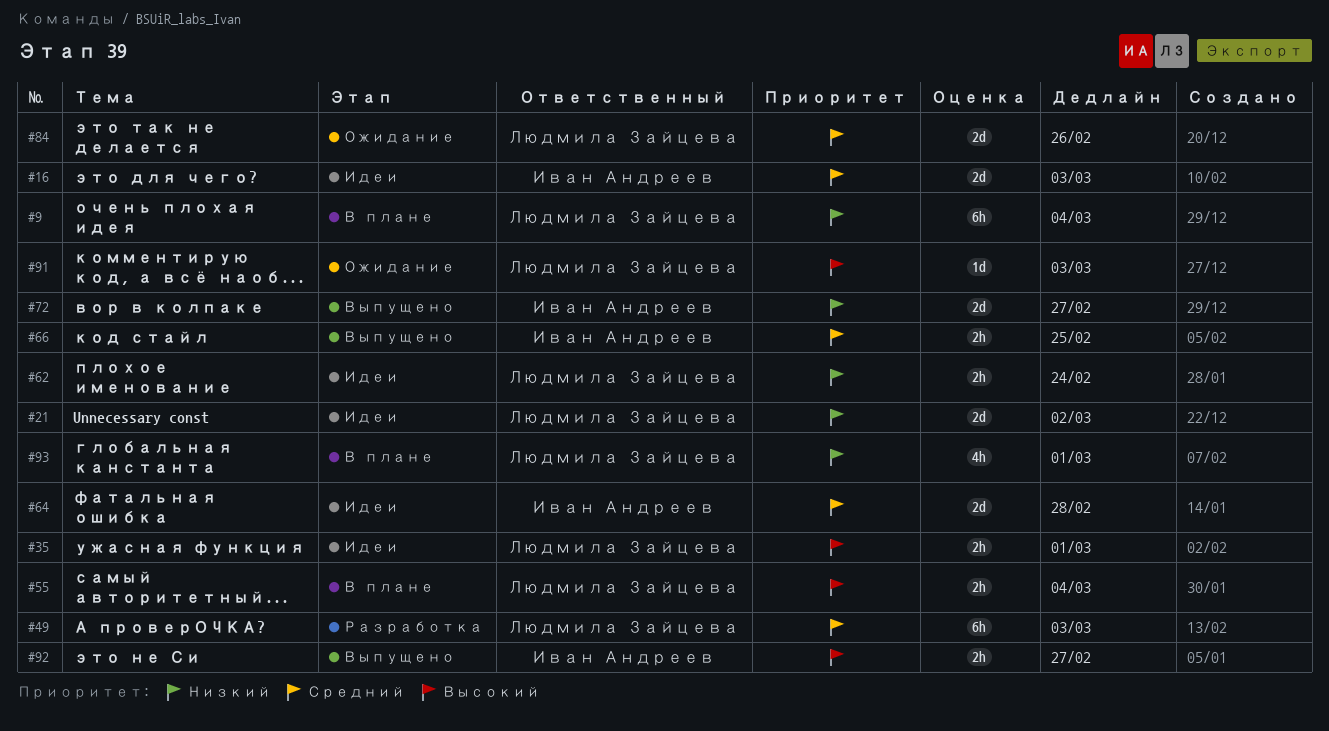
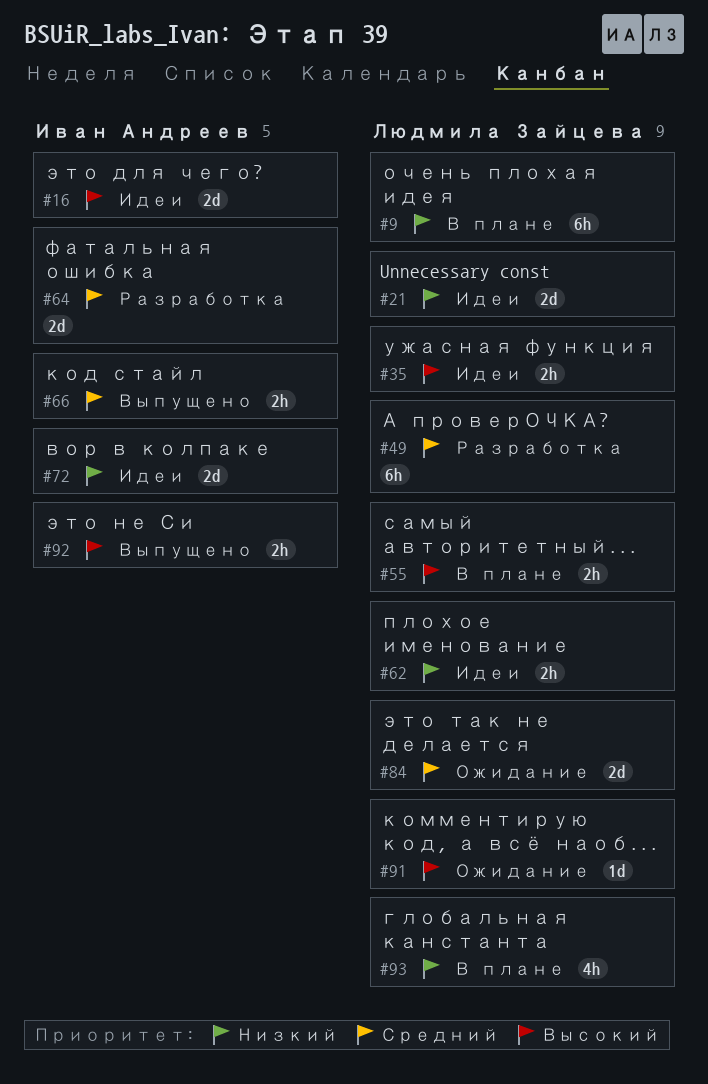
#16, priority: Средний -> Высокий
#64, status: Идеи -> Разработка
#72, status: Выпущено -> Идеи

